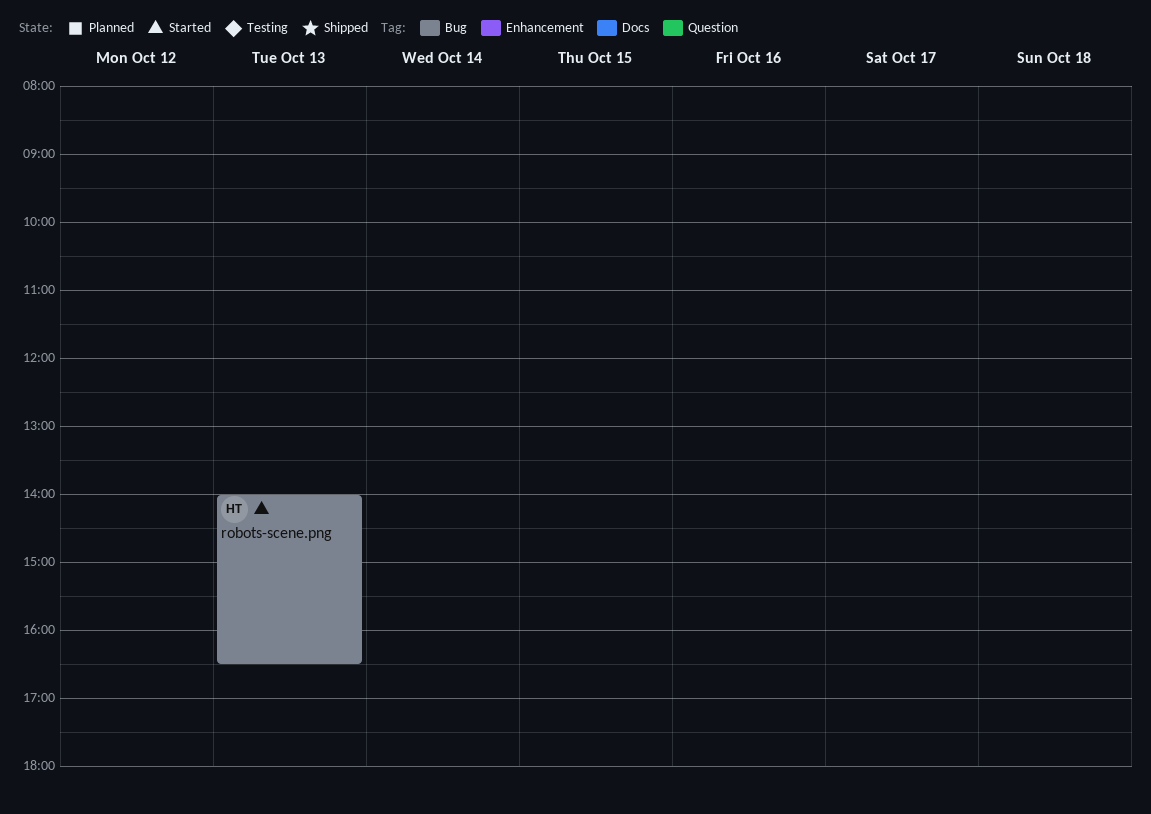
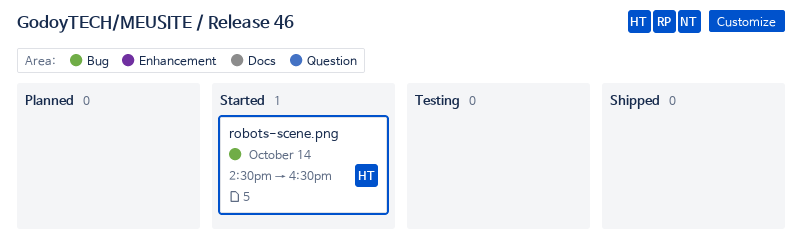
robots-scene.png, day: Oct 13 -> Oct 14
robots-scene.png, begins: 14:00 -> 14:30

